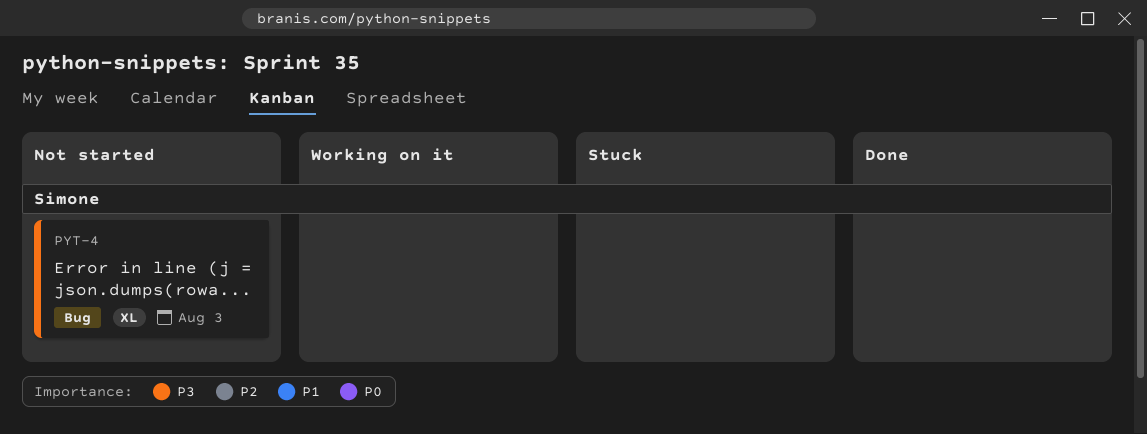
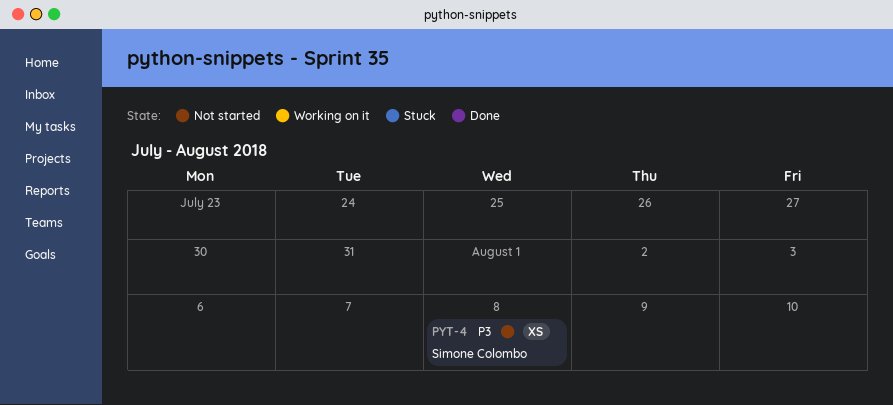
PYT-4, estimate: XL -> XS
PYT-4, due: Aug 3 -> Aug 8

